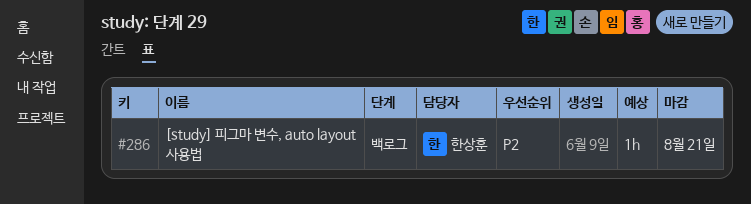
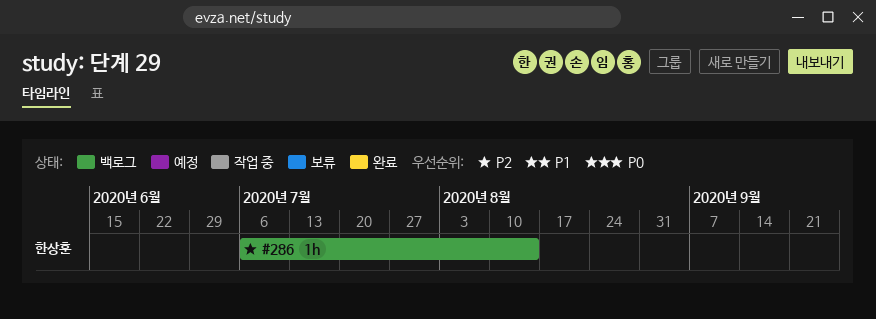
#286, due: Aug 21 -> Aug 14

